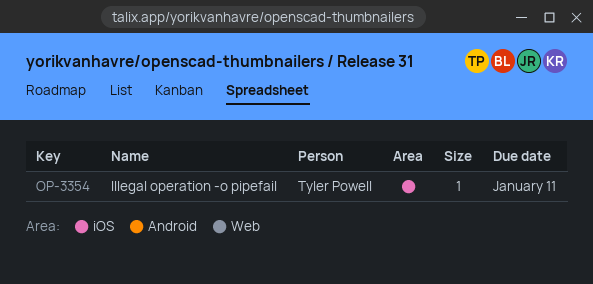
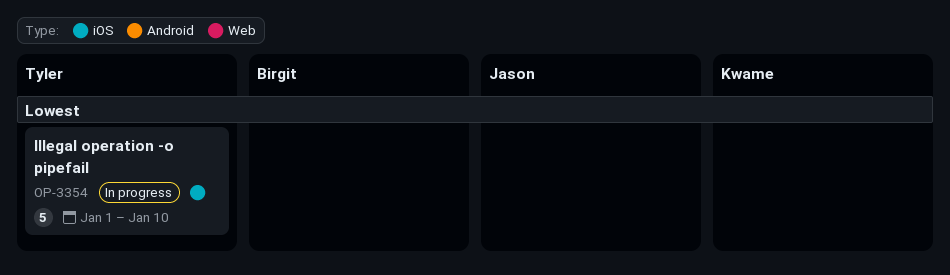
OP-3354, estimate: 1 -> 5
OP-3354, due: Jan 11 -> Jan 10

